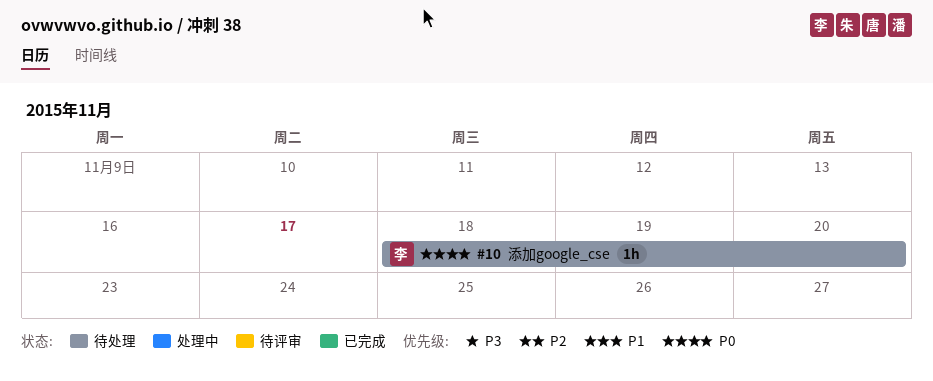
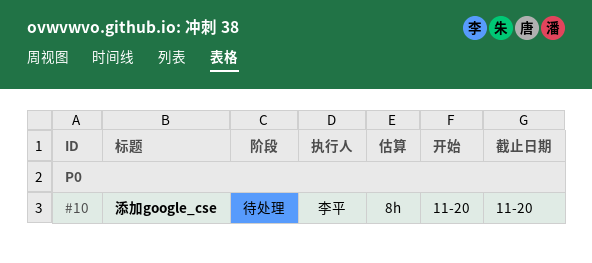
#10, estimate: 1h -> 8h
#10, start: Nov 18 -> Nov 20

